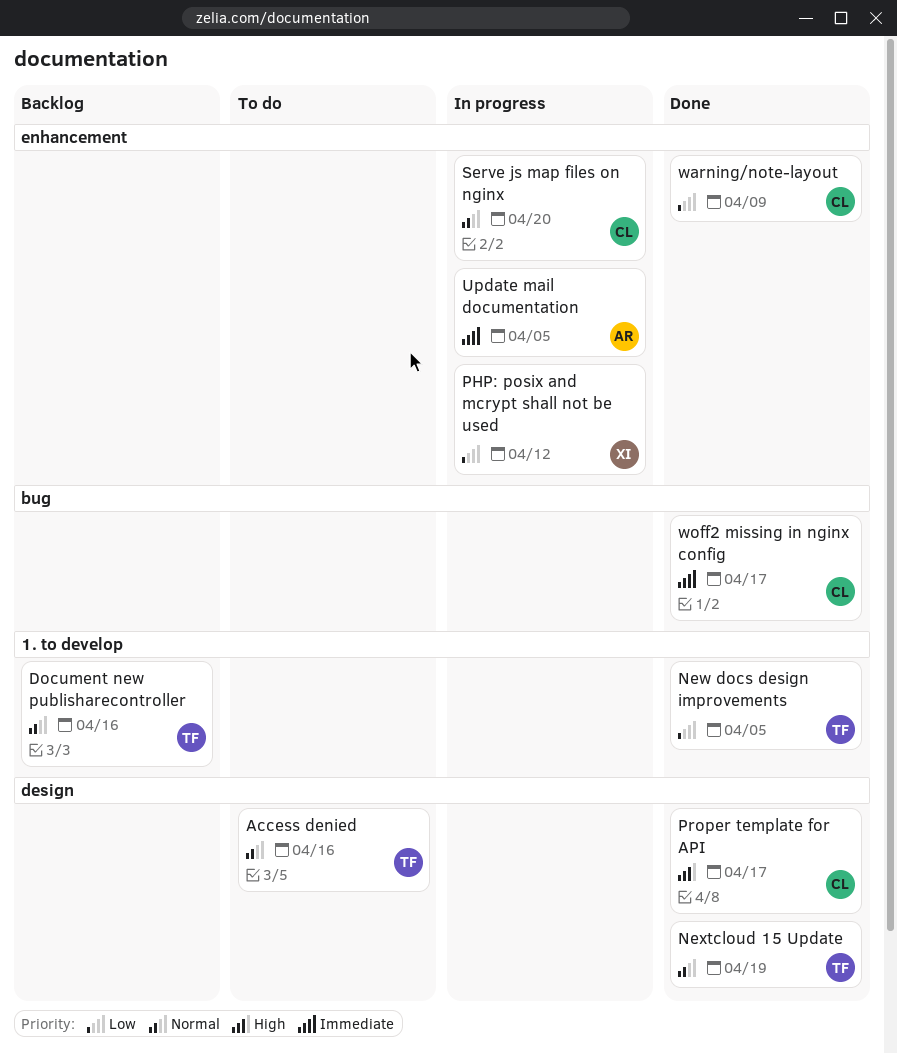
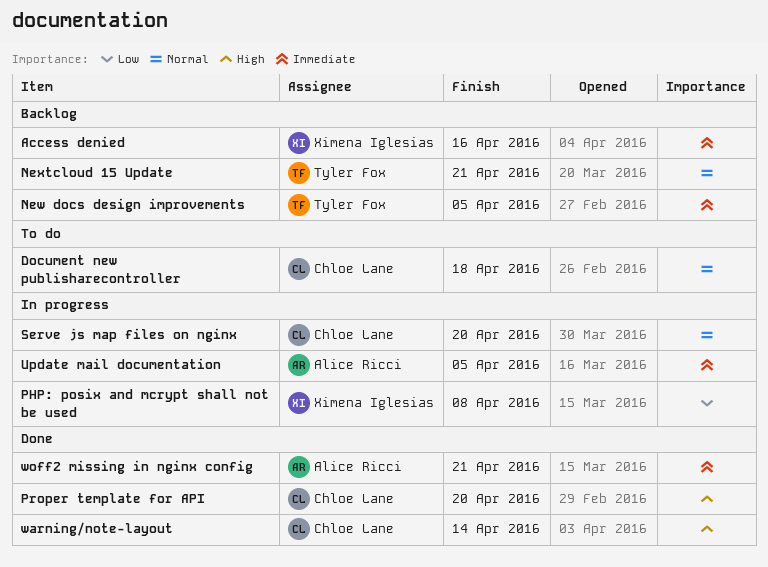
Access denied, status: To do -> Backlog
Access denied, owner: Tyler Fox -> Ximena Iglesias
Access denied, priority: Normal -> Immediate
Document new publisharecontroller, status: Backlog -> To do
Document new publisharecontroller, owner: Tyler Fox -> Chloe Lane
Document new publisharecontroller, due: Apr 16 -> Apr 18
New docs design improvements, status: Done -> Backlog
New docs design improvements, priority: Low -> Immediate
Nextcloud 15 Update, status: Done -> Backlog
Nextcloud 15 Update, due: Apr 19 -> Apr 21
PHP: posix and mcrypt shall not be used, due: Apr 12 -> Apr 8
Proper template for API, due: Apr 17 -> Apr 20
warning/note-layout, priority: Low -> High
warning/note-layout, due: Apr 9 -> Apr 14
woff2 missing in nginx config, owner: Chloe Lane -> Alice Ricci
woff2 missing in nginx config, due: Apr 17 -> Apr 21

